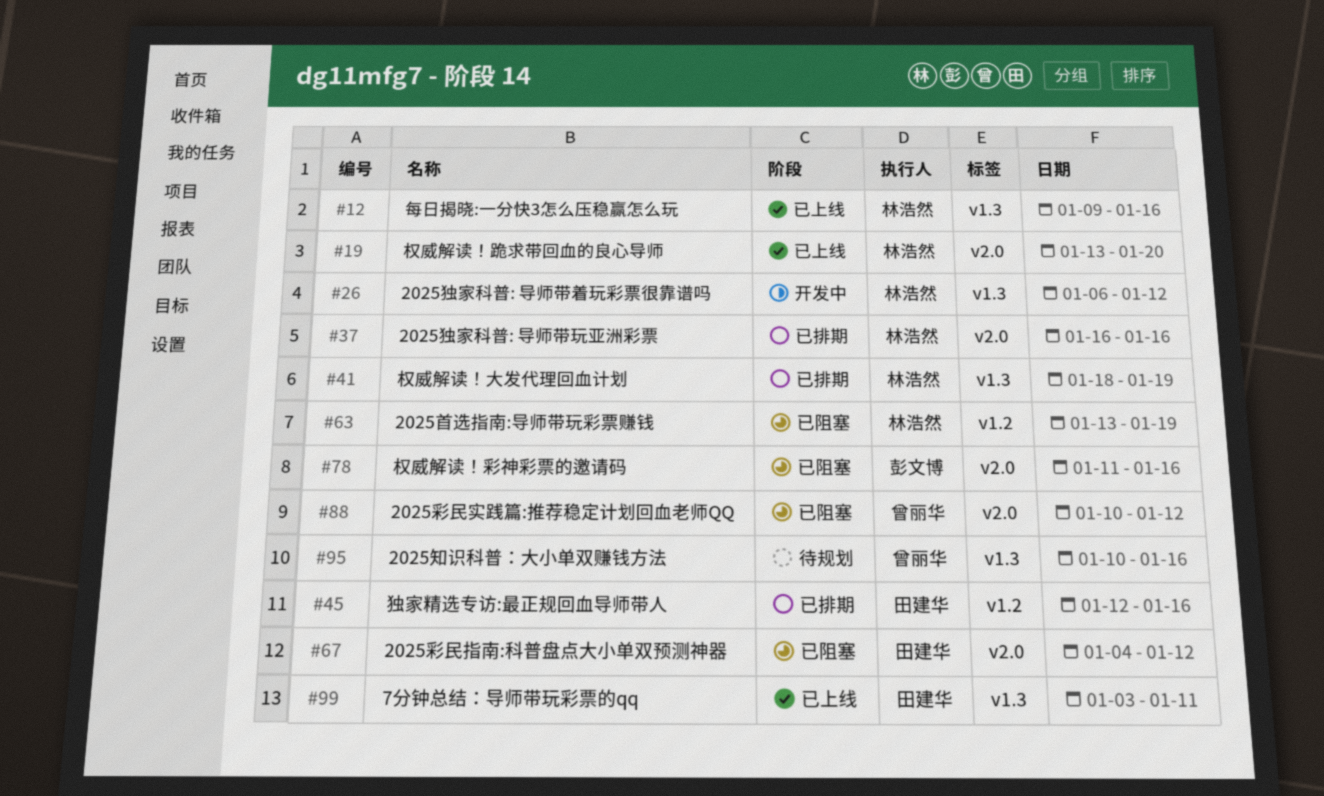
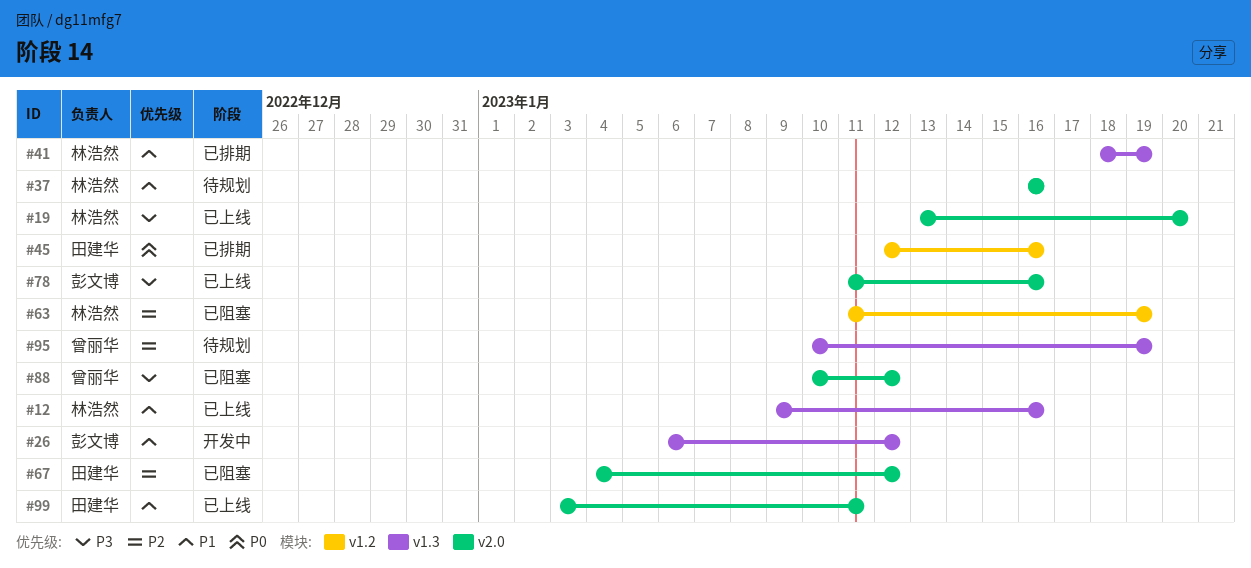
#26, owner: 林浩然 -> 彭文博
#37, status: 已排期 -> 待规划
#63, start: Jan 13 -> Jan 11
#78, status: 已阻塞 -> 已上线
#95, due: Jan 16 -> Jan 19
#99, label: v1.3 -> v2.0

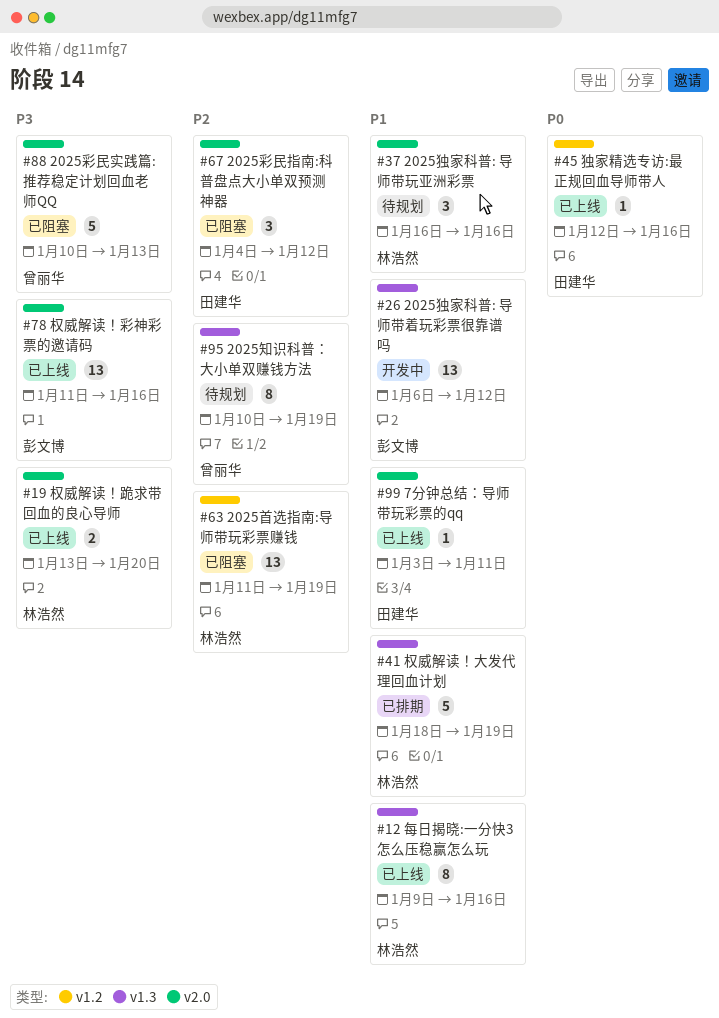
#45, status: 已排期 -> 已上线
#88, due: Jan 12 -> Jan 13

